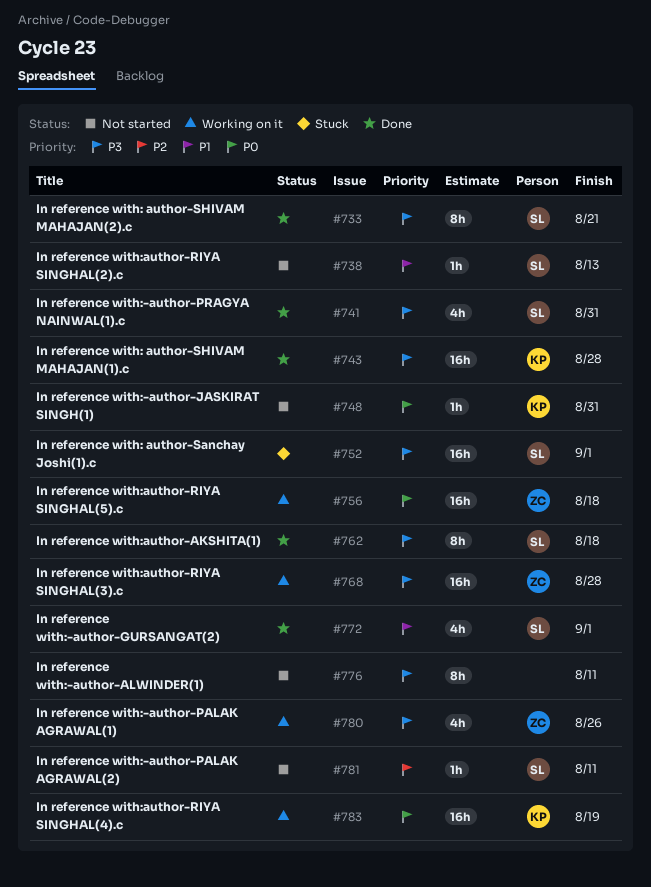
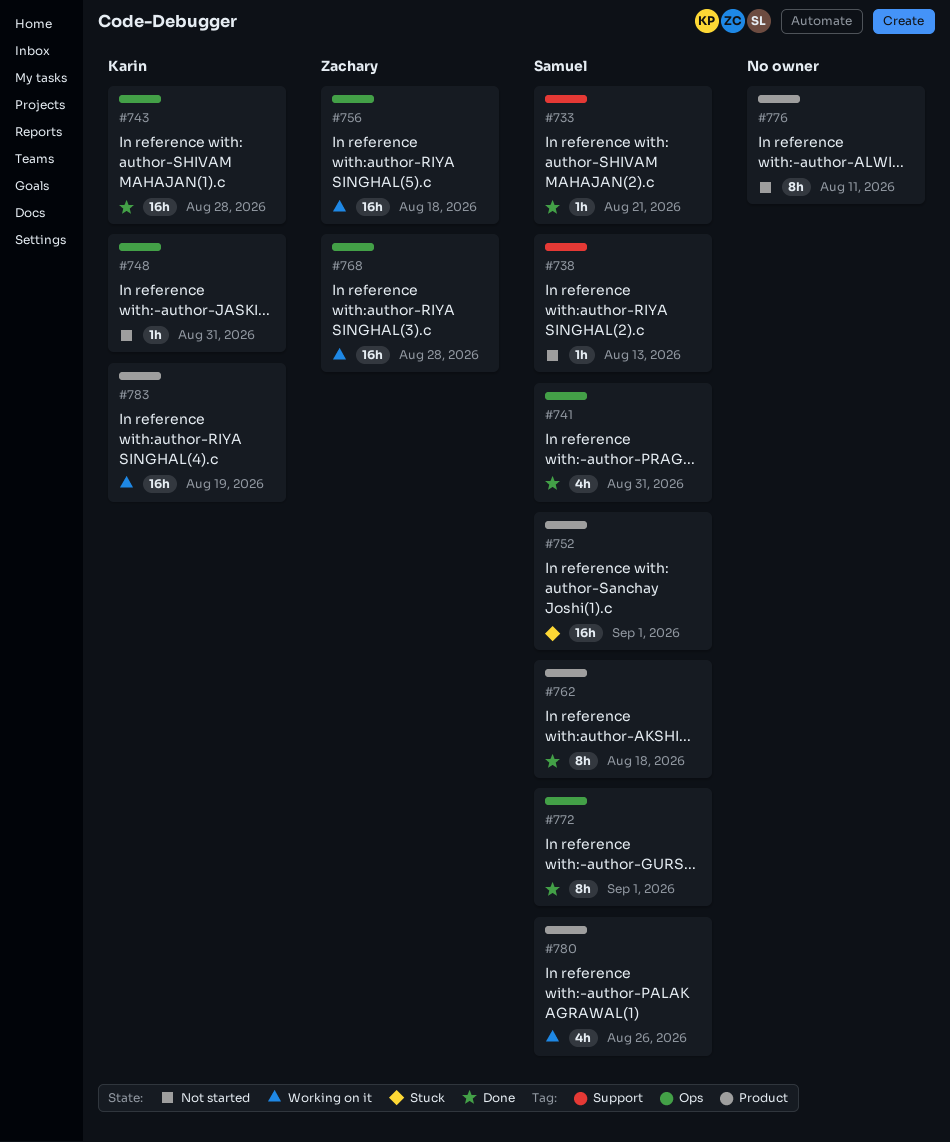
#733, estimate: 8h -> 1h
#772, estimate: 4h -> 8h
#780, owner: Zachary -> Samuel
#781: present -> none

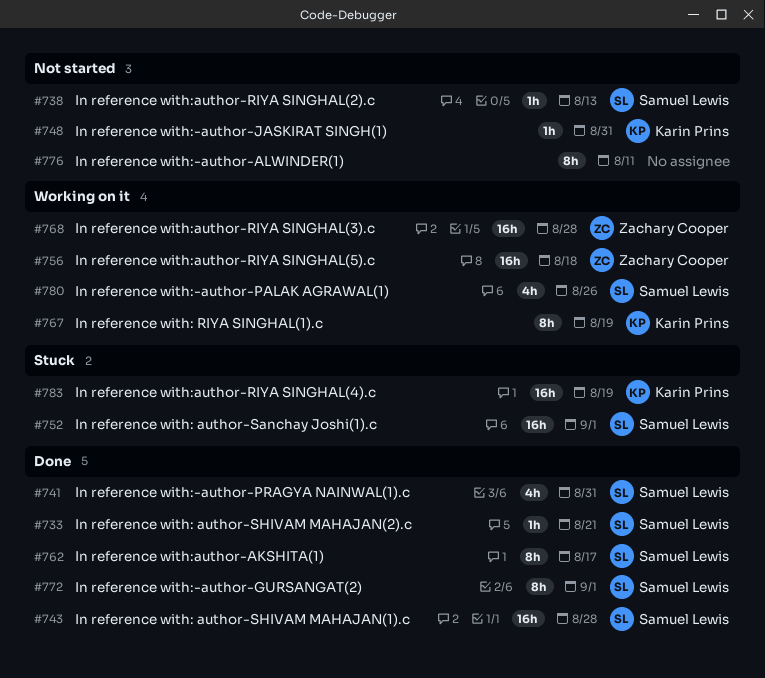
#743, owner: Karin Prins -> Samuel Lewis
#762, due: Aug 18 -> Aug 17
#767: none -> present
#783, status: Working on it -> Stuck

